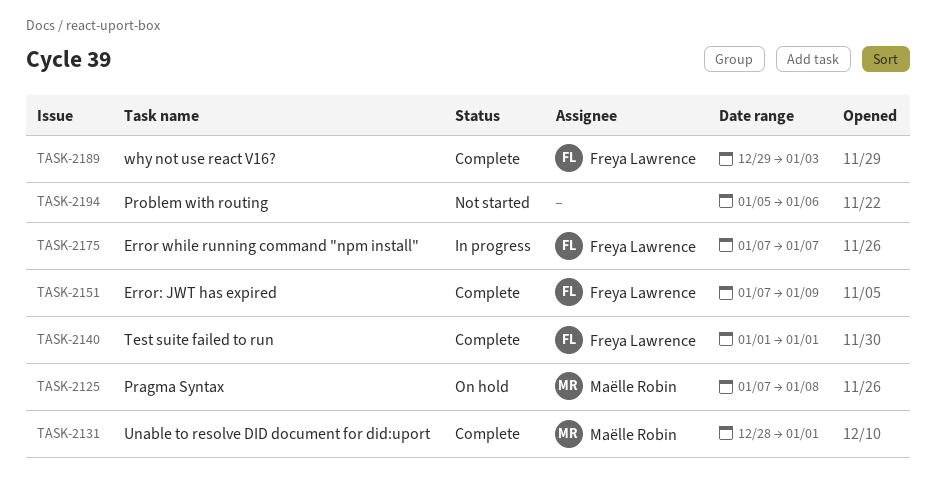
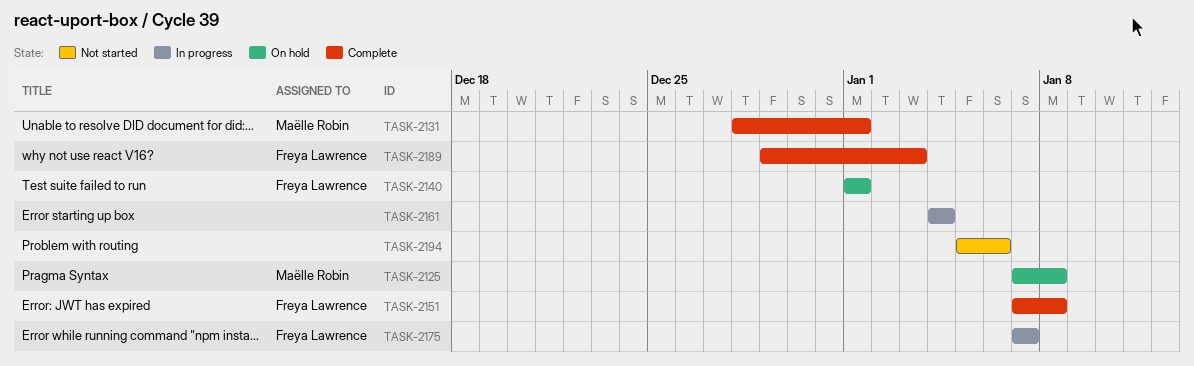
TASK-2140, status: Complete -> On hold
TASK-2151, due: Jan 9 -> Jan 8
TASK-2161: none -> present

